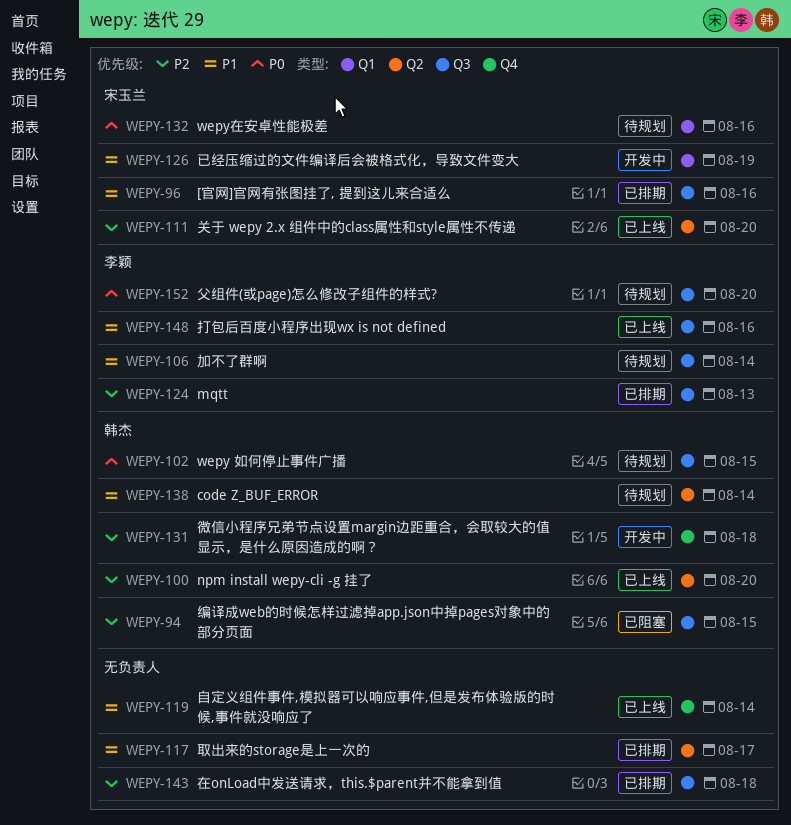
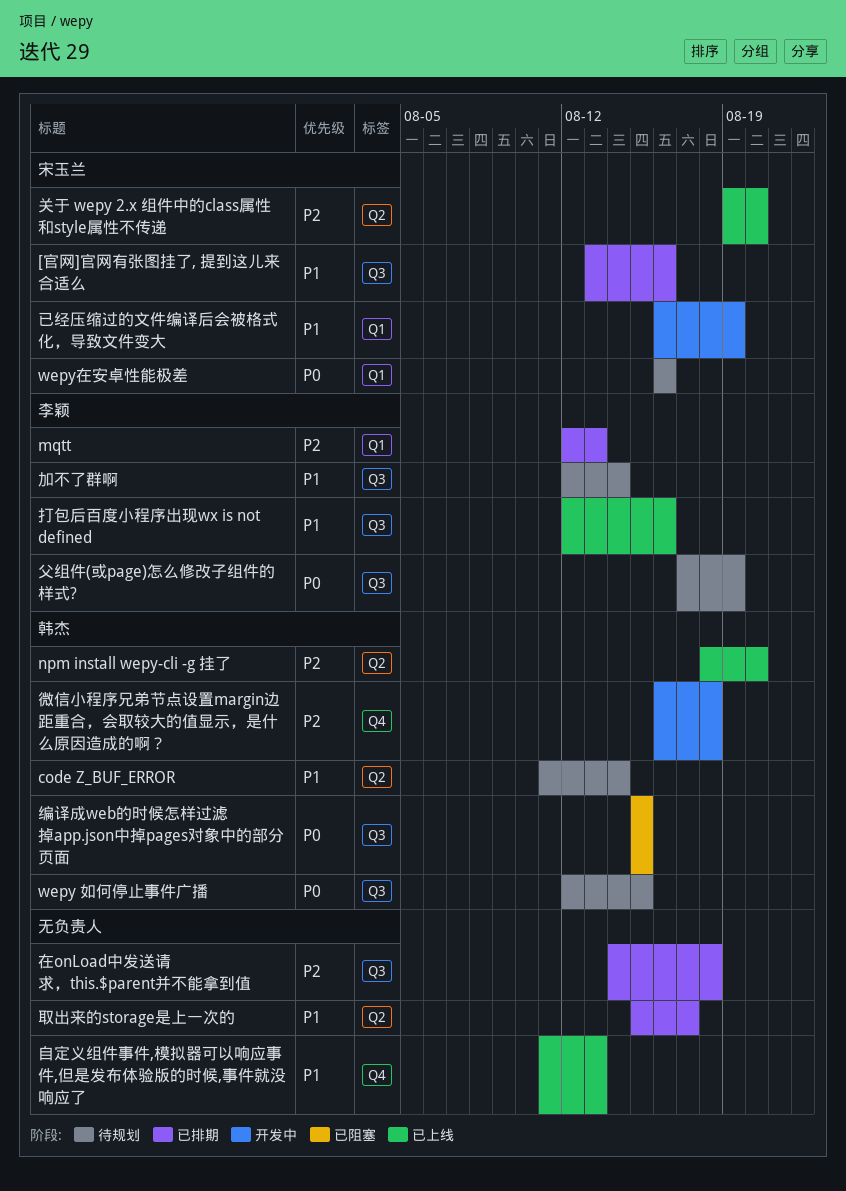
mqtt, label: Q3 -> Q1
父组件(或page)怎么修改子组件的样式?, due: Aug 20 -> Aug 19
编译成web的时候怎样过滤掉app.json中掉pages对象中的部分页面, priority: P2 -> P0
自定义组件事件,模拟器可以响应事件,但是发布体验版的时候,事件就没响应了, due: Aug 14 -> Aug 13

